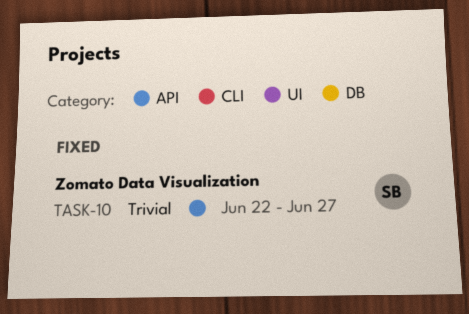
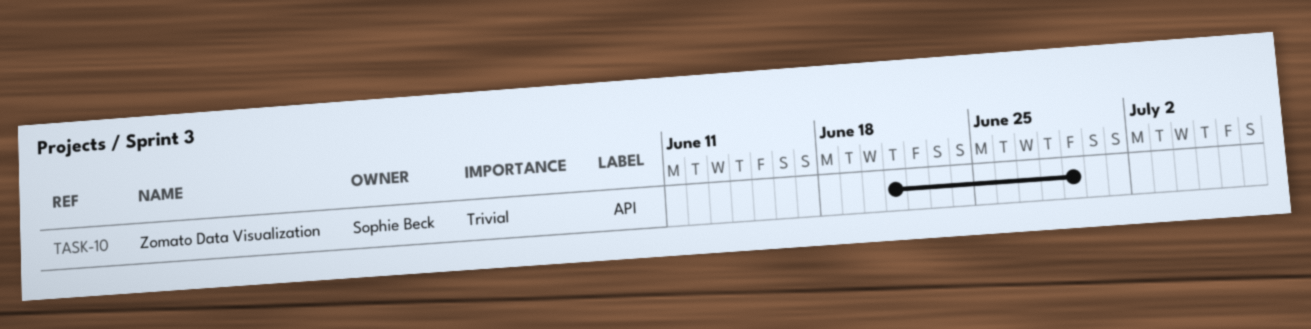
TASK-10, start: Jun 22 -> Jun 21
TASK-10, due: Jun 27 -> Jun 29

